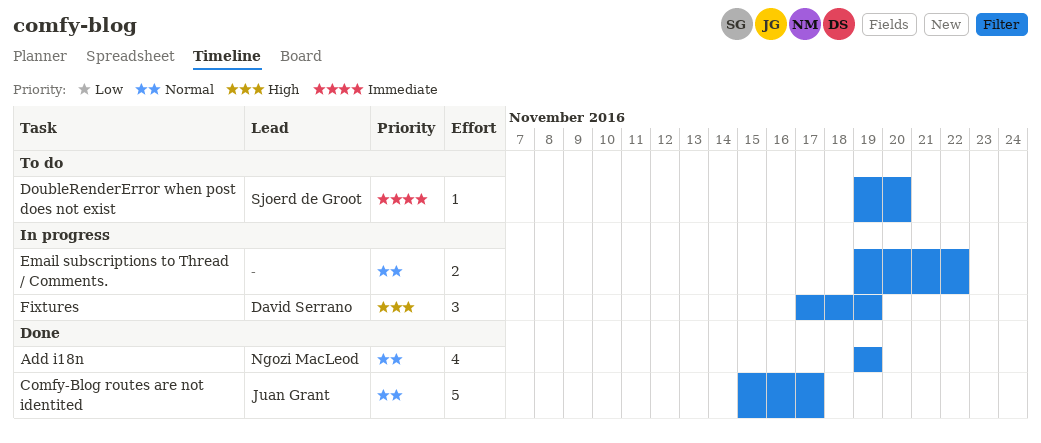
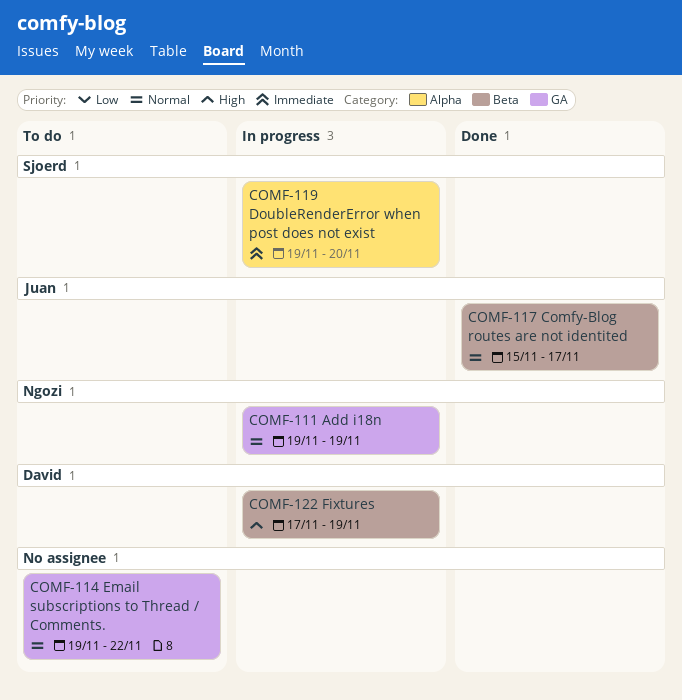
Add i18n, status: Done -> In progress
DoubleRenderError when post does not exist, status: To do -> In progress
Email subscriptions to Thread / Comments., status: In progress -> To do

